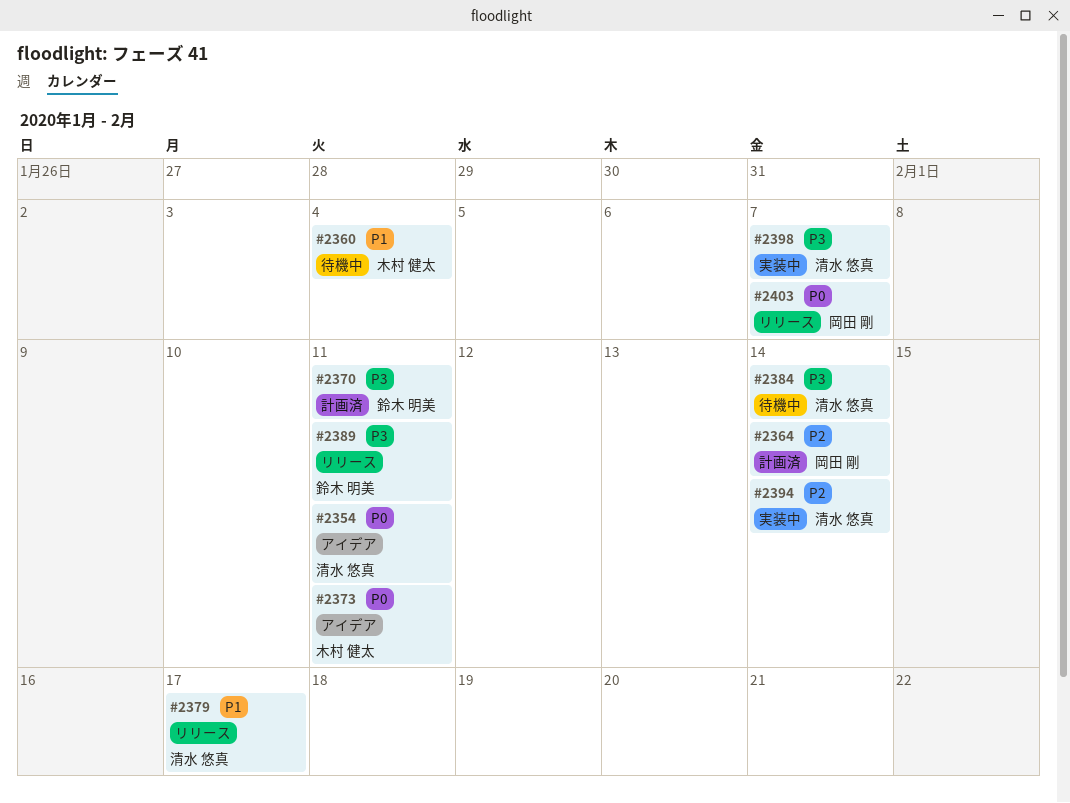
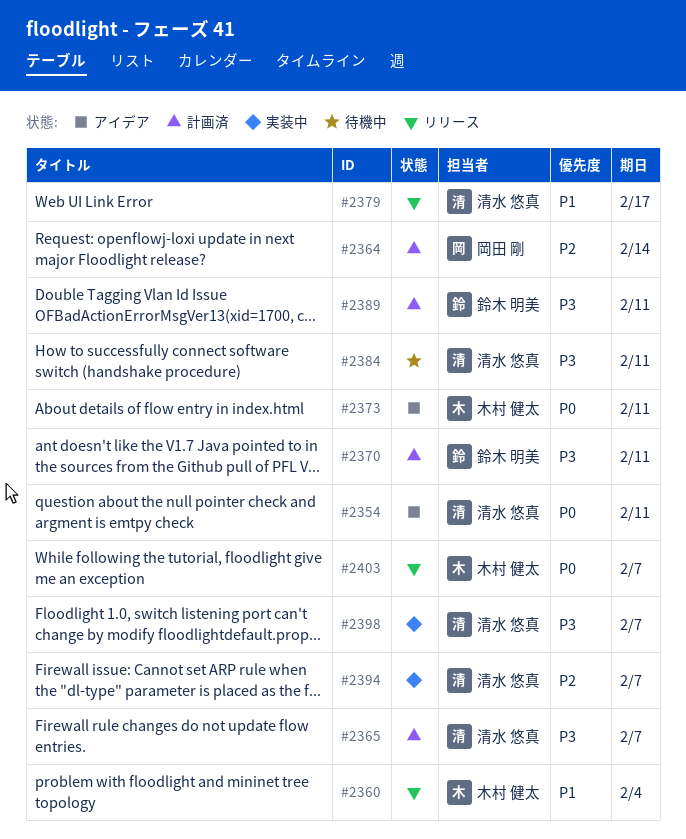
#2360, status: 待機中 -> リリース
#2365: none -> present
#2384, due: Feb 14 -> Feb 11
#2389, status: リリース -> 計画済
#2394, due: Feb 14 -> Feb 7
#2403, owner: 岡田 剛 -> 木村 健太

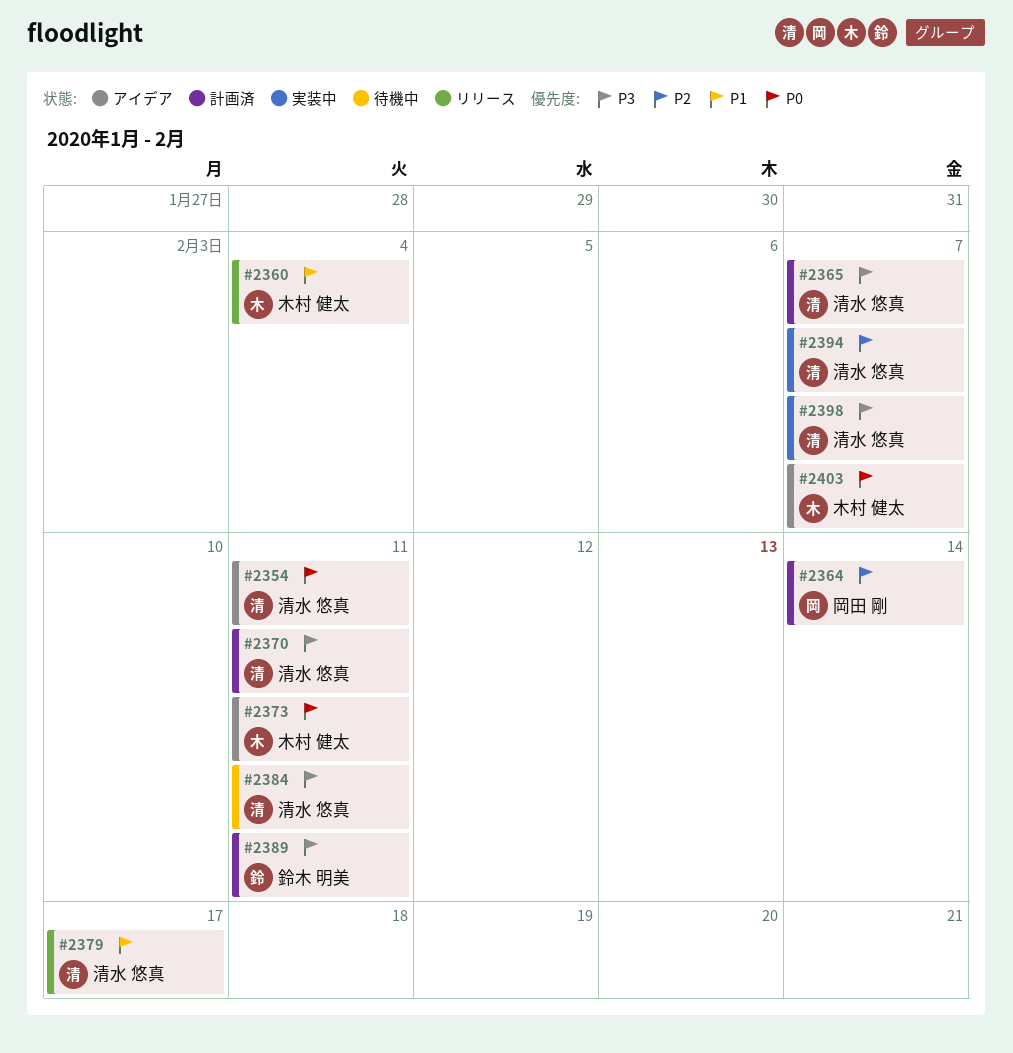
#2370, owner: 鈴木 明美 -> 清水 悠真
#2403, status: リリース -> アイデア

